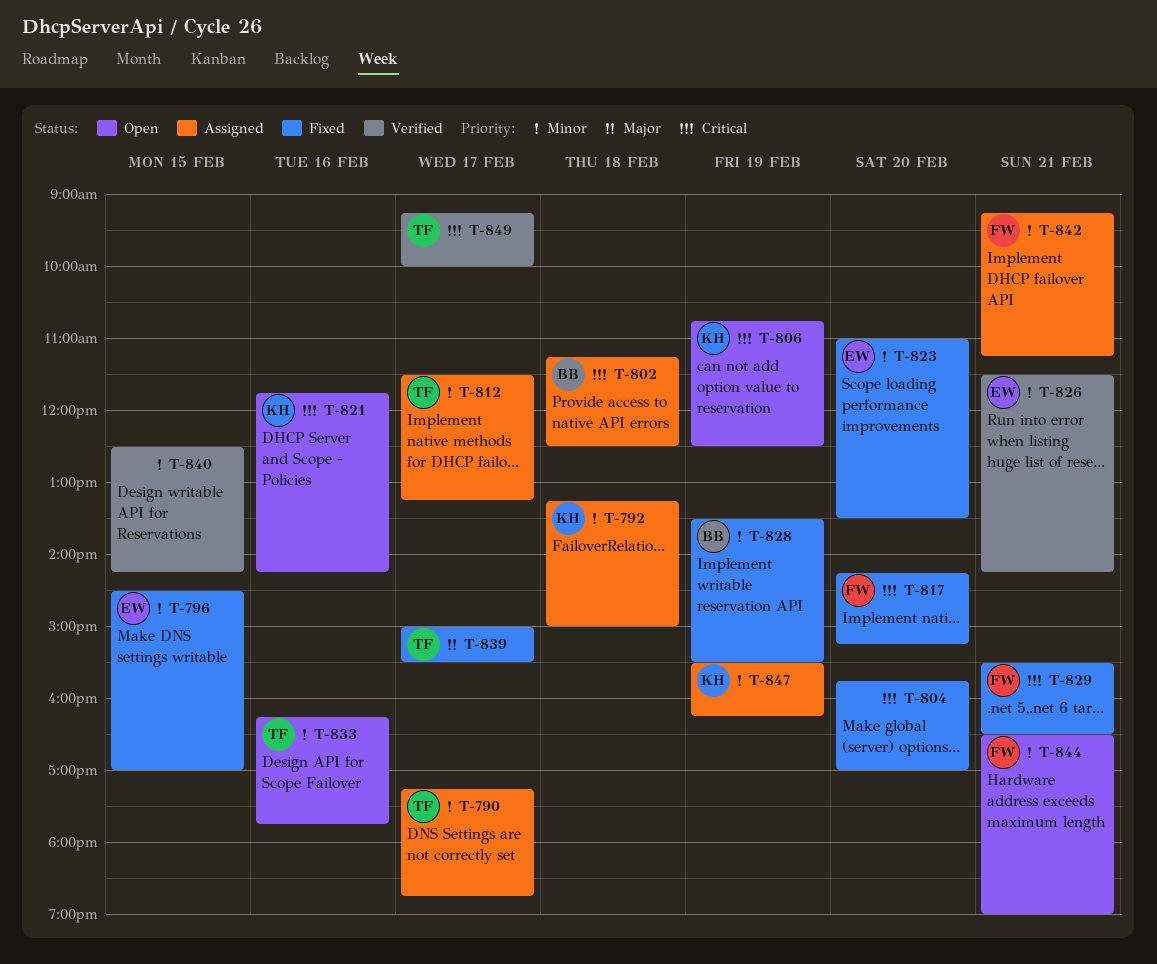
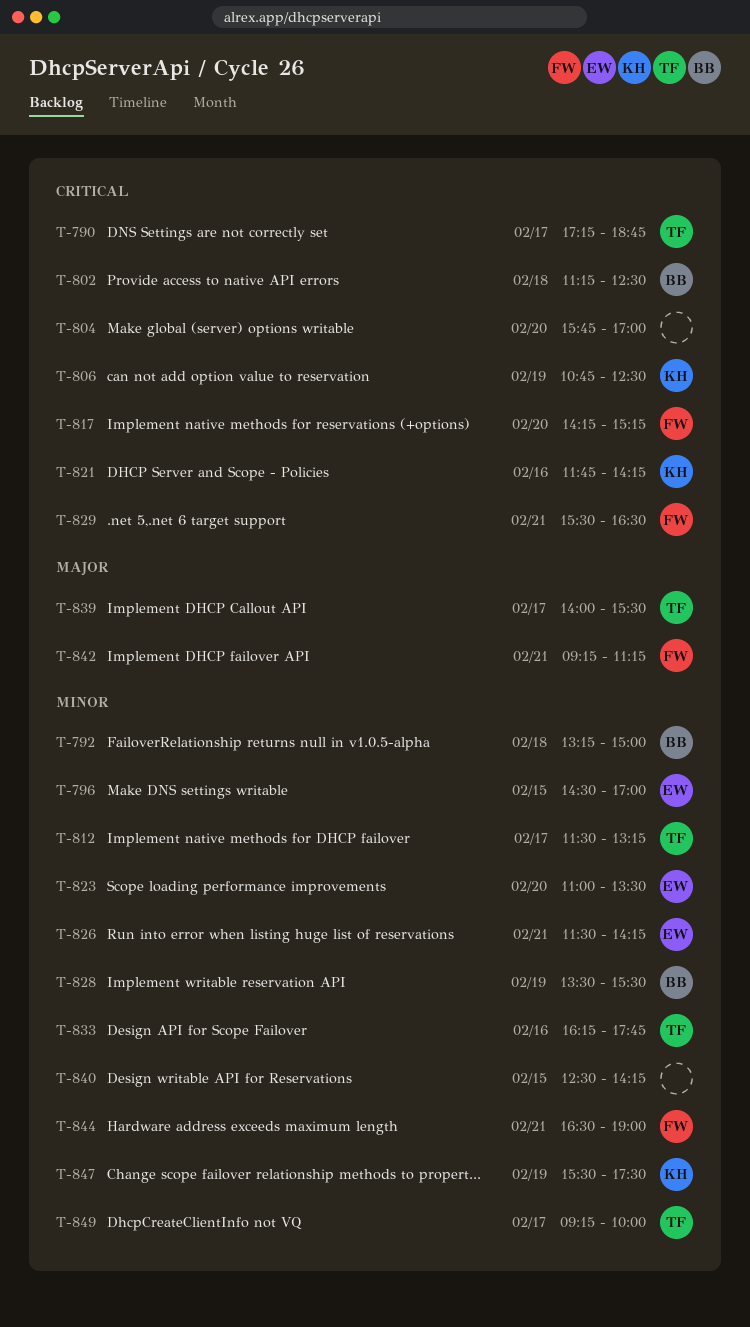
T-790, priority: Minor -> Critical
T-792, owner: KH -> BB
T-839, begins: 15:00 -> 14:00
T-842, priority: Minor -> Major
T-847, ends: 16:15 -> 17:30
T-849, priority: Critical -> Minor

